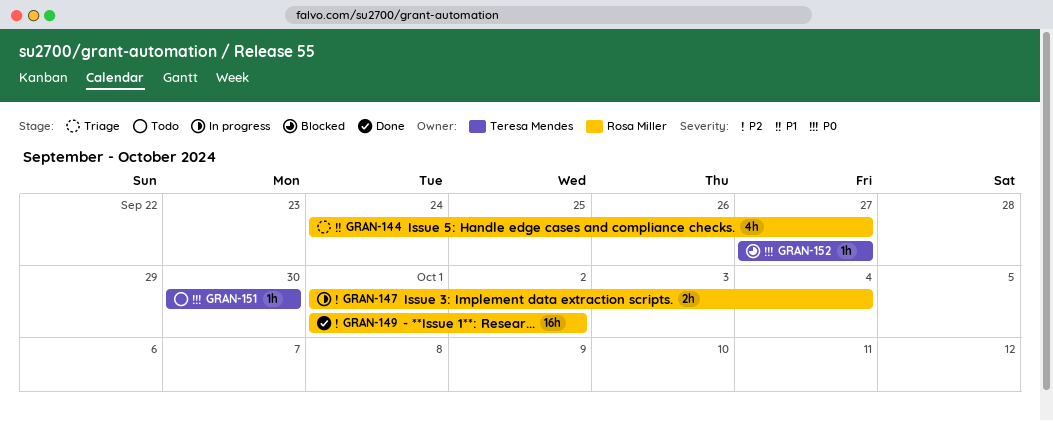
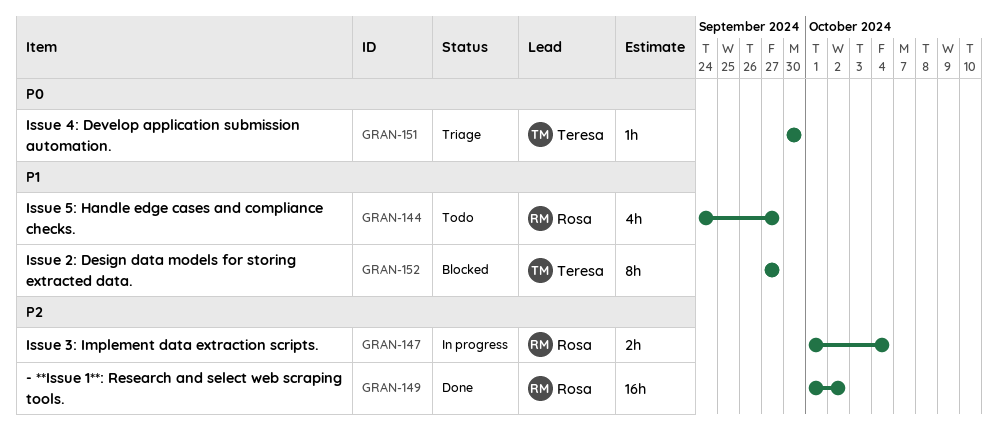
GRAN-144, status: Triage -> Todo
GRAN-151, status: Todo -> Triage
GRAN-152, priority: P0 -> P1
GRAN-152, estimate: 1h -> 8h

